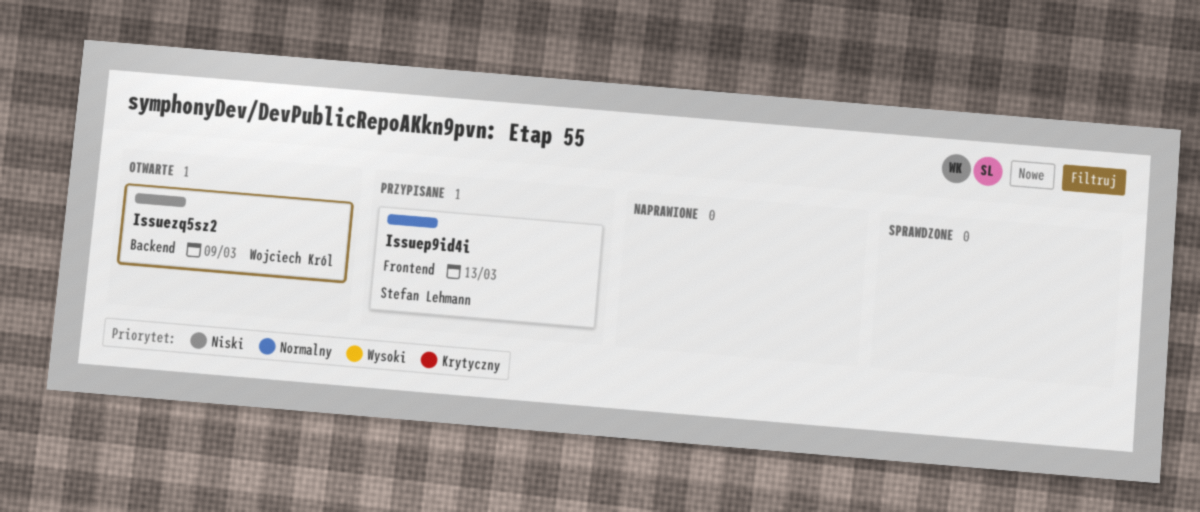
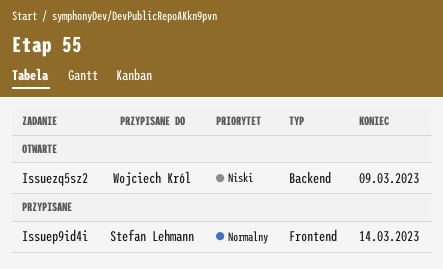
Issuep9id4i, due: Mar 13 -> Mar 14

